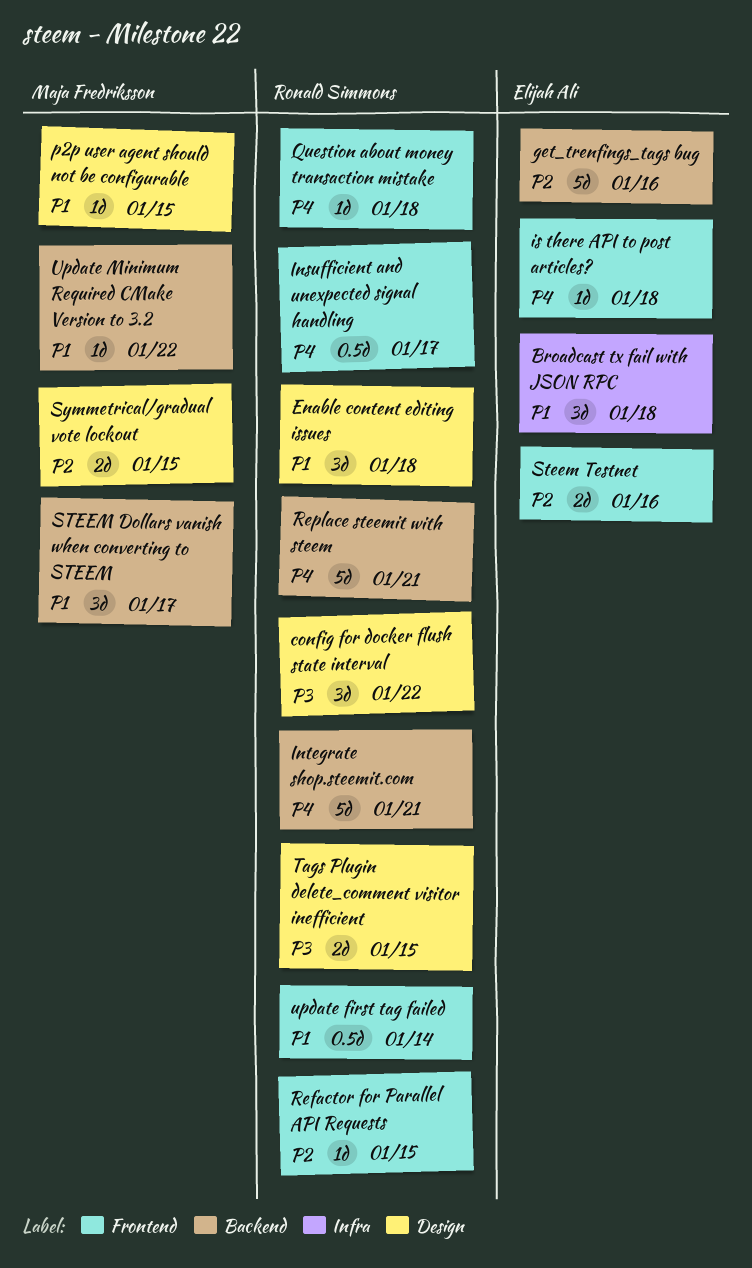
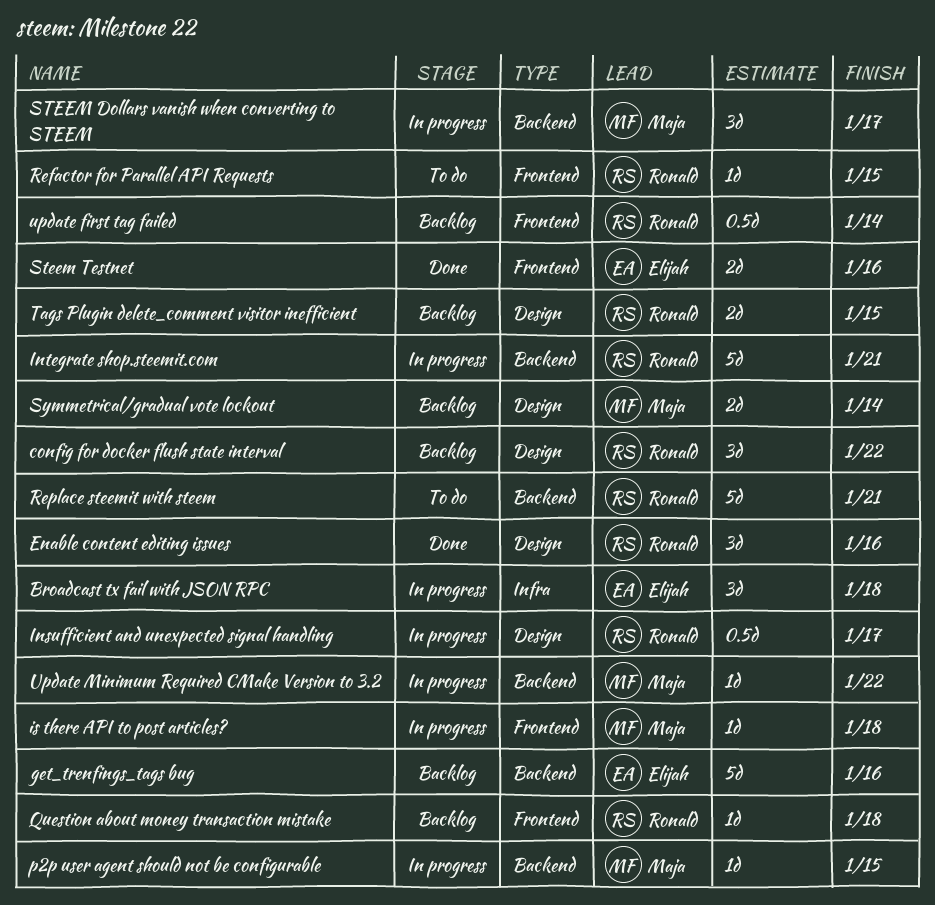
Enable content editing issues, due: Jan 18 -> Jan 16
Insufficient and unexpected signal handling, label: Frontend -> Design
is there API to post articles?, owner: Elijah Ali -> Maja Fredriksson
p2p user agent should not be configurable, label: Design -> Backend
Symmetrical/gradual vote lockout, due: Jan 15 -> Jan 14

